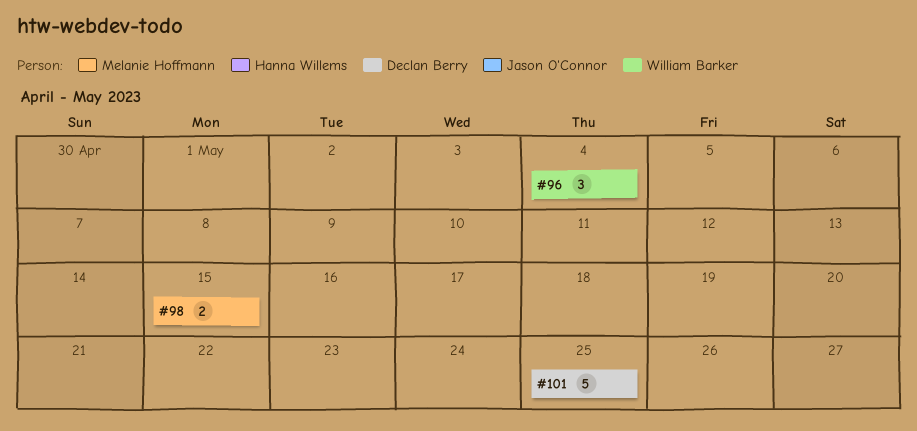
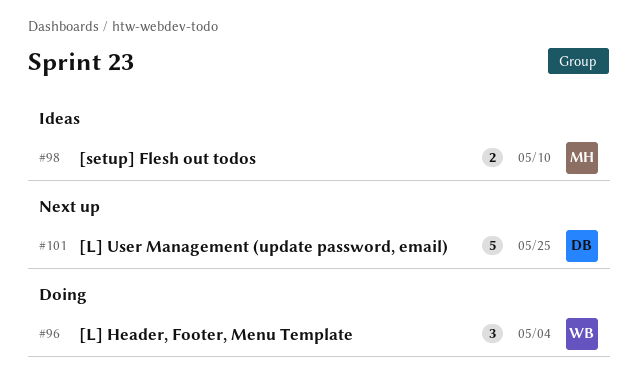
#98, due: May 15 -> May 10

